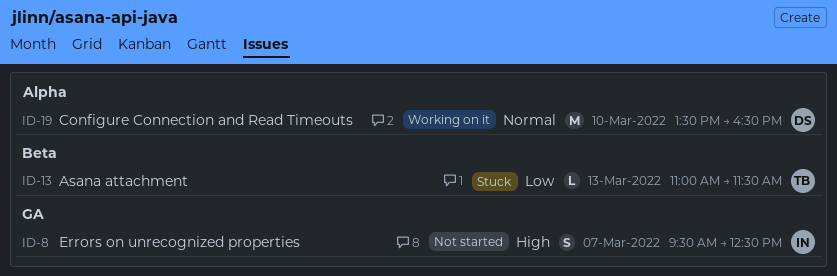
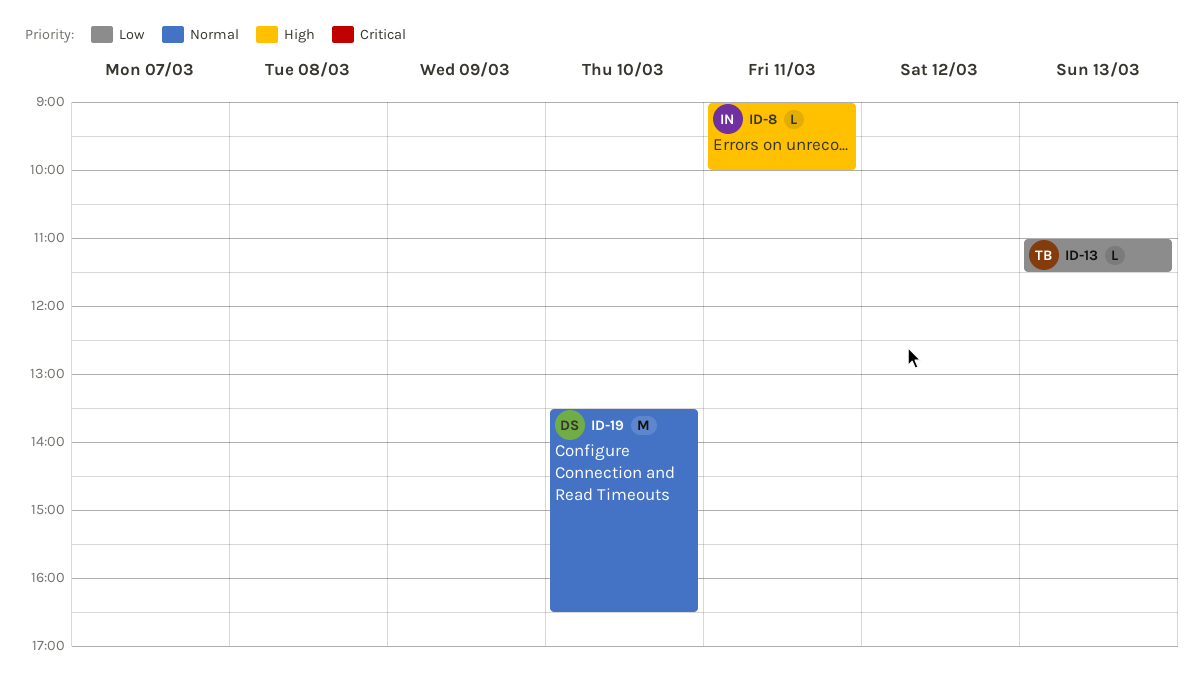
ID-8, estimate: S -> L
ID-8, day: Mar 7 -> Mar 11
ID-8, begins: 09:30 -> 09:00
ID-8, ends: 12:30 -> 10:00

